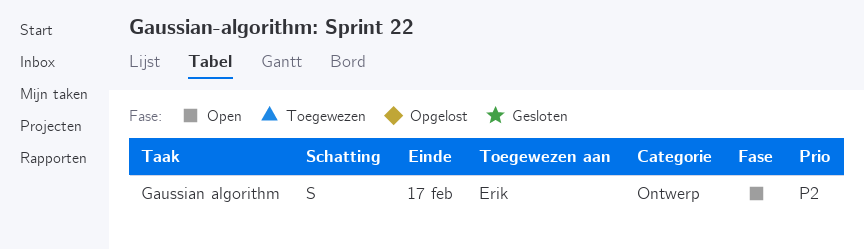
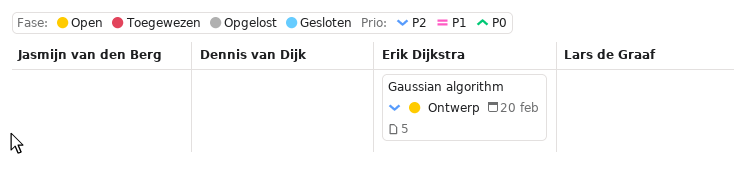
Gaussian algorithm, due: Feb 17 -> Feb 20

